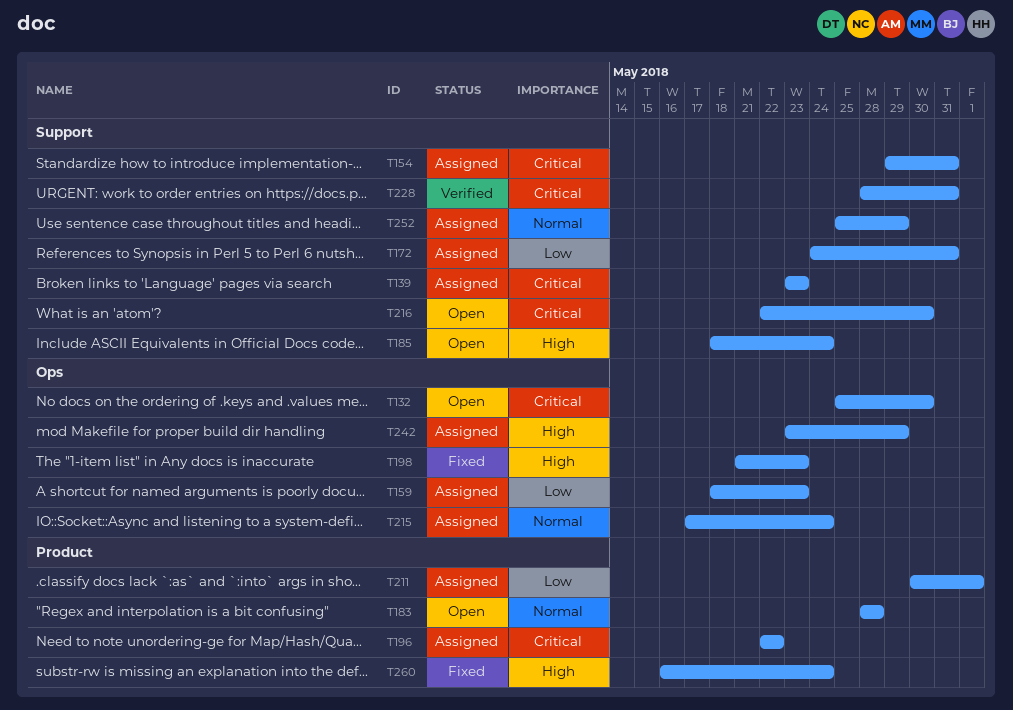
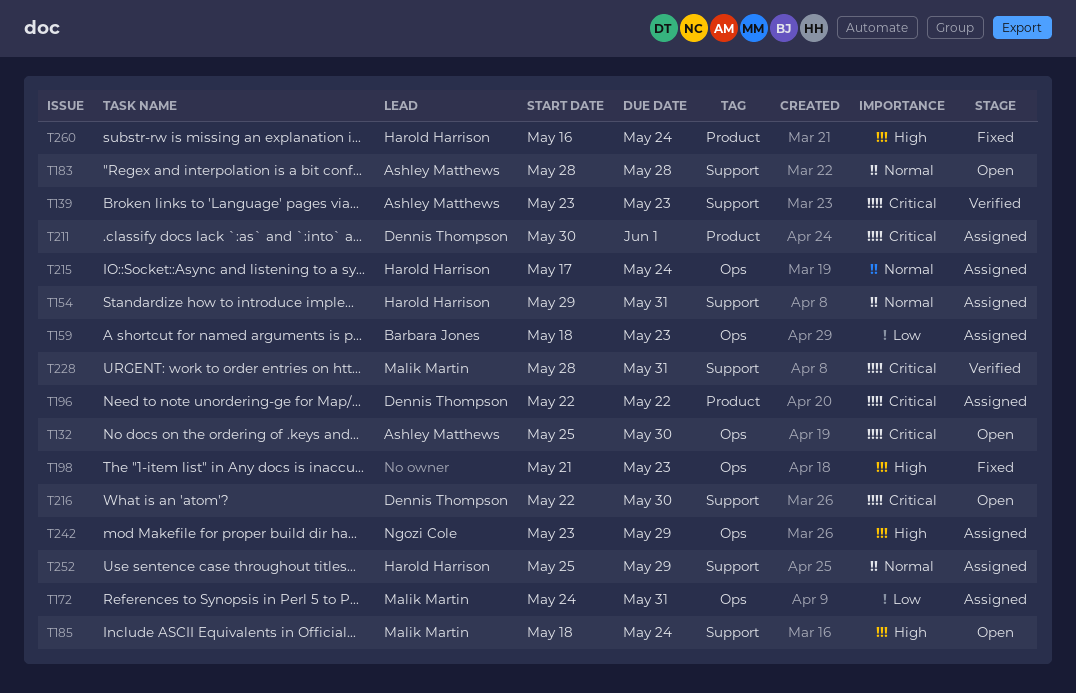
T139, status: Assigned -> Verified
T154, priority: Critical -> Normal
T172, label: Support -> Ops
T183, label: Product -> Support
T211, priority: Low -> Critical

